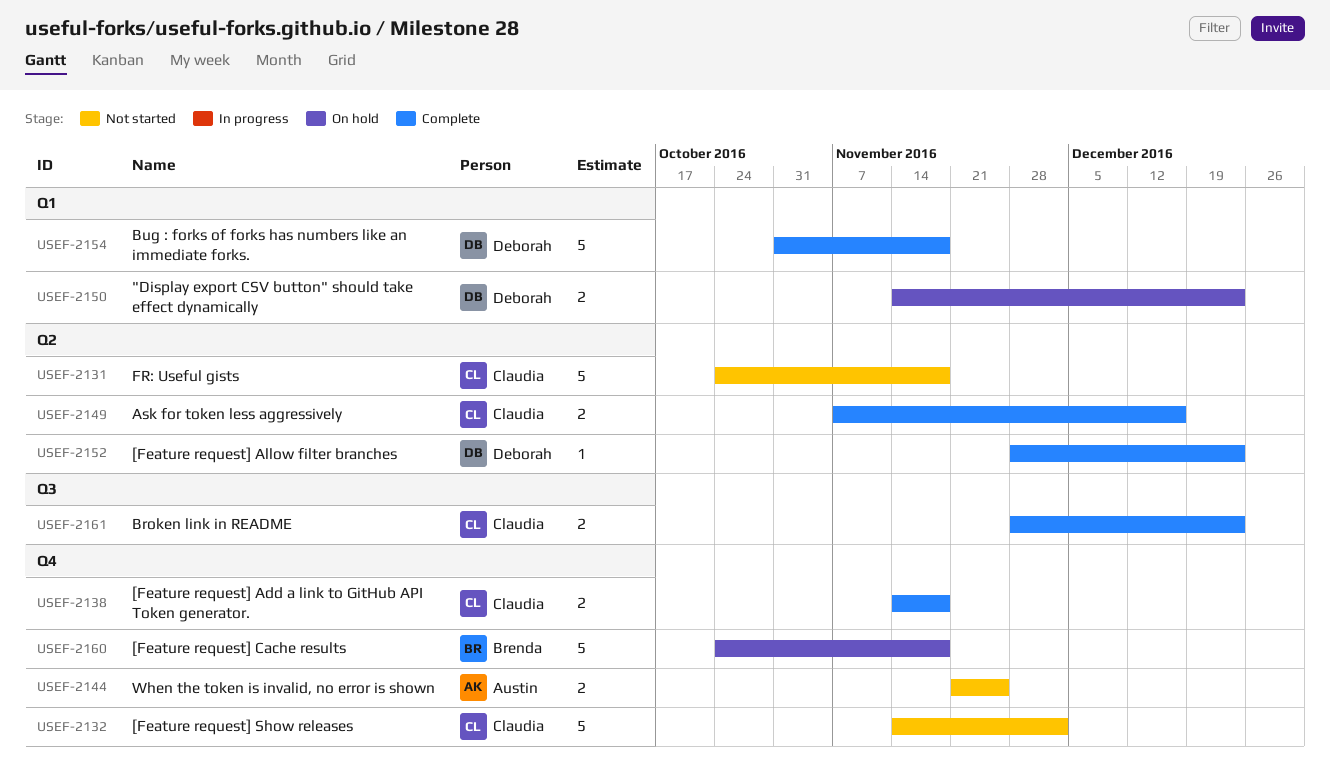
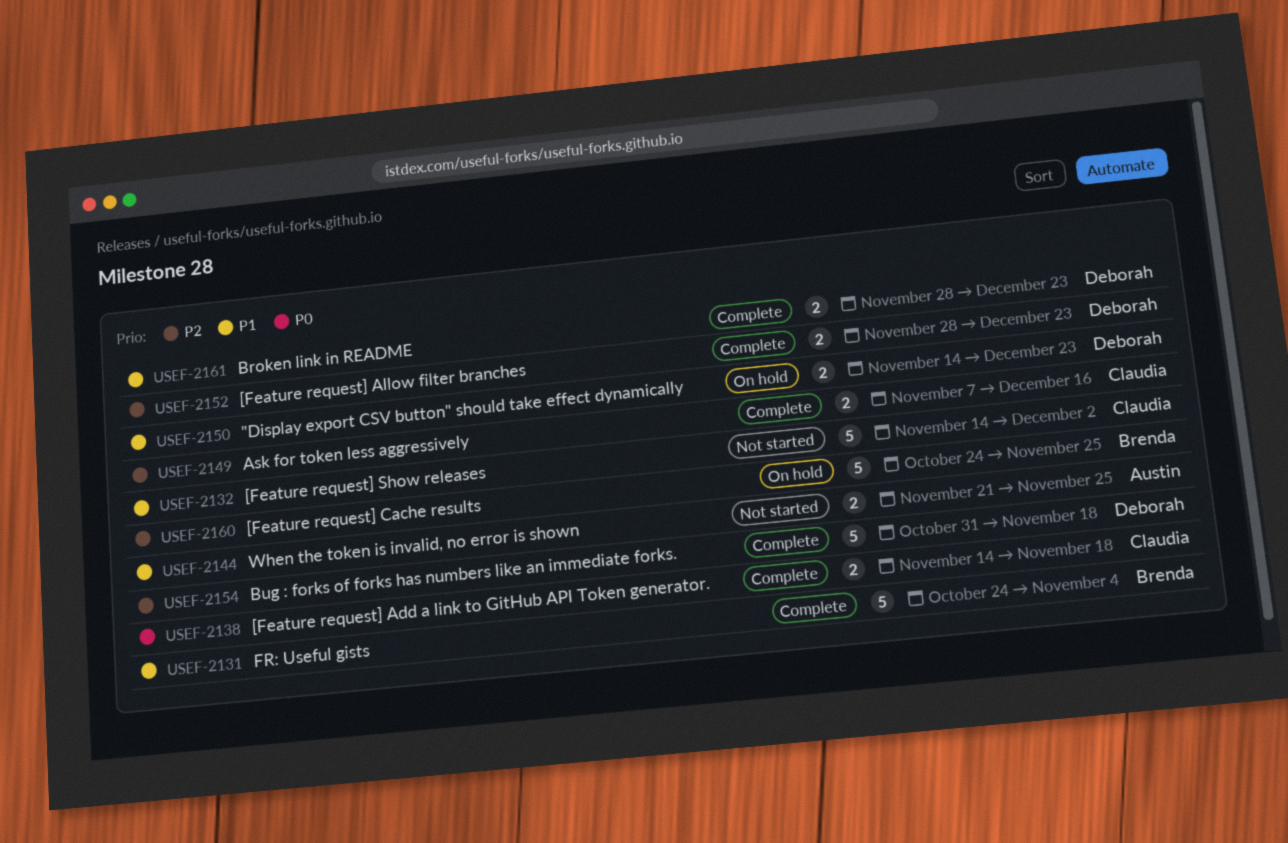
USEF-2131, status: Not started -> Complete
USEF-2131, owner: Claudia -> Brenda
USEF-2131, due: Nov 18 -> Nov 4
USEF-2152, estimate: 1 -> 2
USEF-2160, due: Nov 18 -> Nov 25
USEF-2161, owner: Claudia -> Deborah

